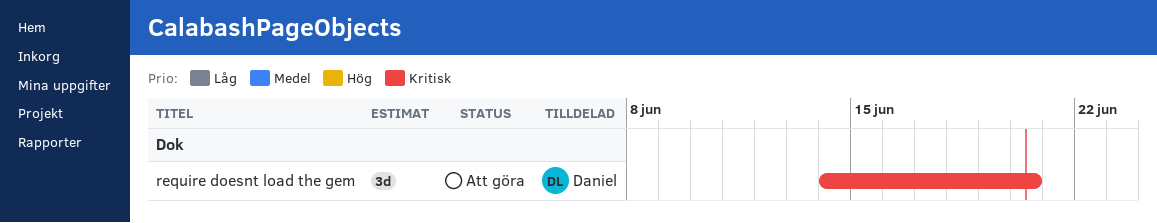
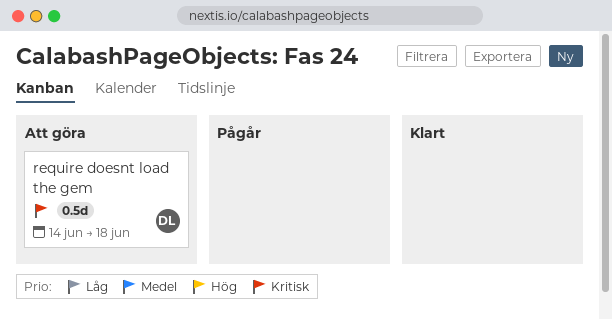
require doesnt load the gem, estimate: 3d -> 0.5d
require doesnt load the gem, due: Jun 20 -> Jun 18

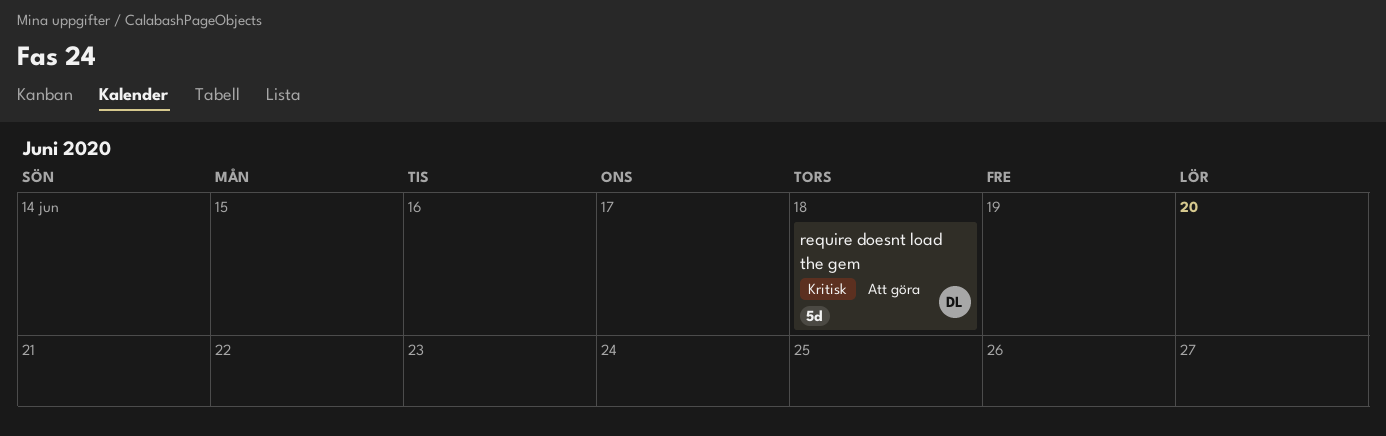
require doesnt load the gem, estimate: 0.5d -> 5d

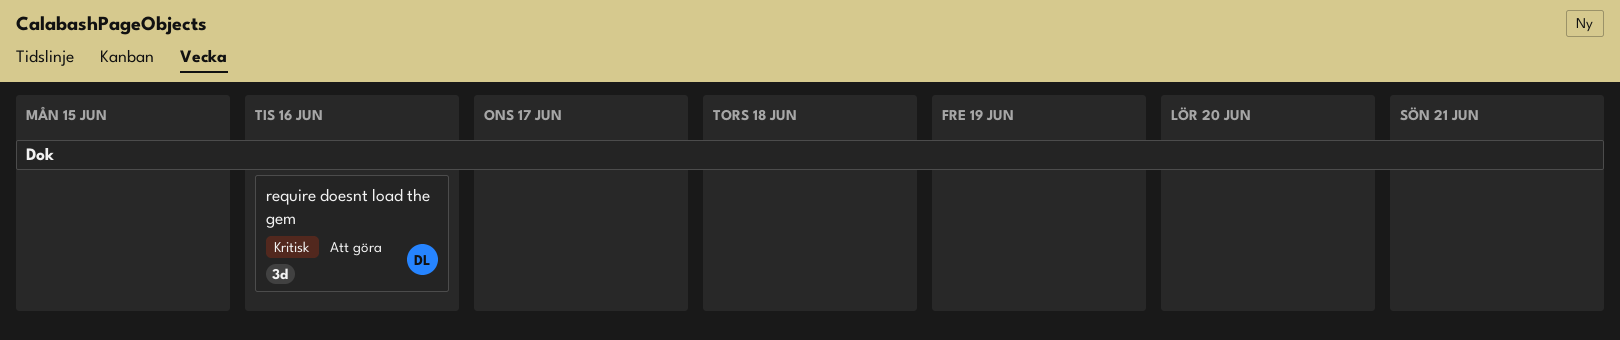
require doesnt load the gem, estimate: 5d -> 3d
require doesnt load the gem, due: Jun 18 -> Jun 16

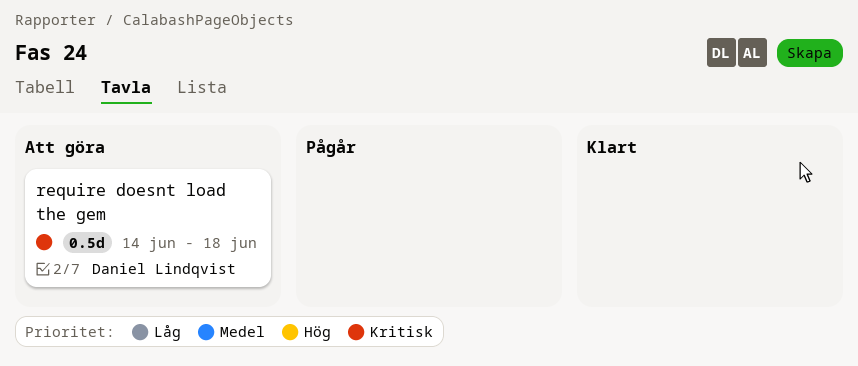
require doesnt load the gem, estimate: 3d -> 0.5d
require doesnt load the gem, due: Jun 16 -> Jun 18

